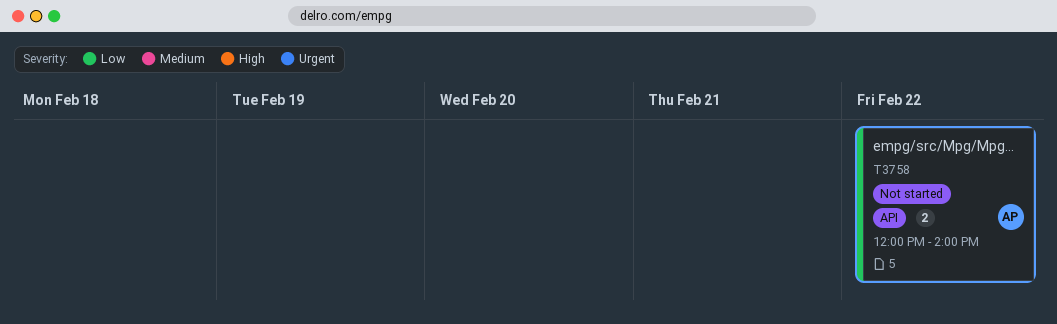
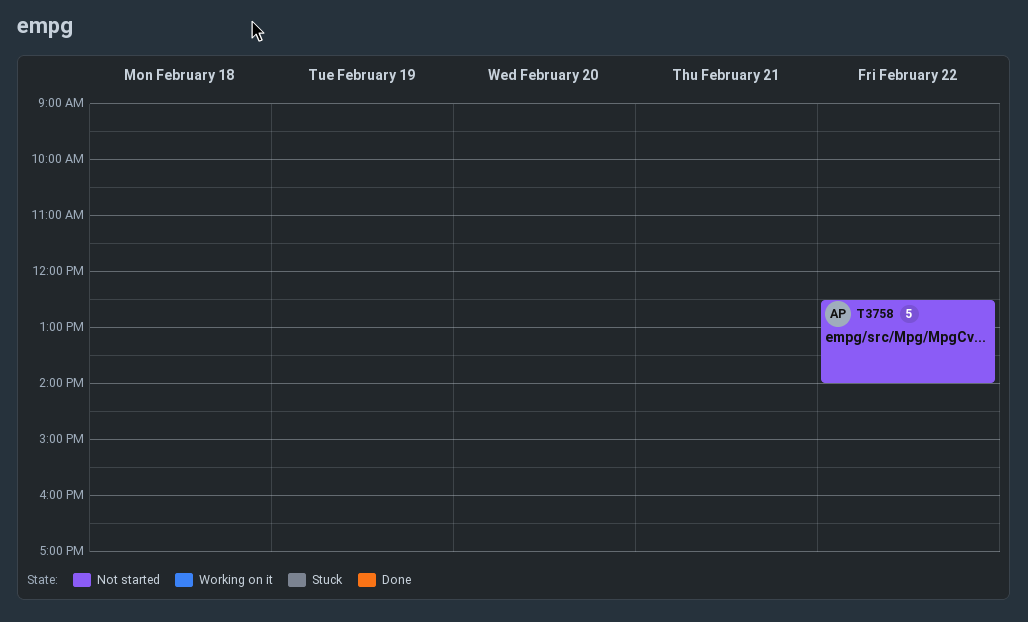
T3758, estimate: 2 -> 5
T3758, begins: 12:00 -> 12:30

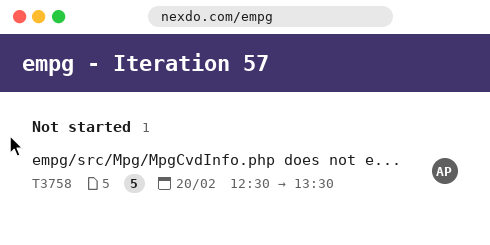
T3758, day: Feb 22 -> Feb 20
T3758, ends: 14:00 -> 13:30

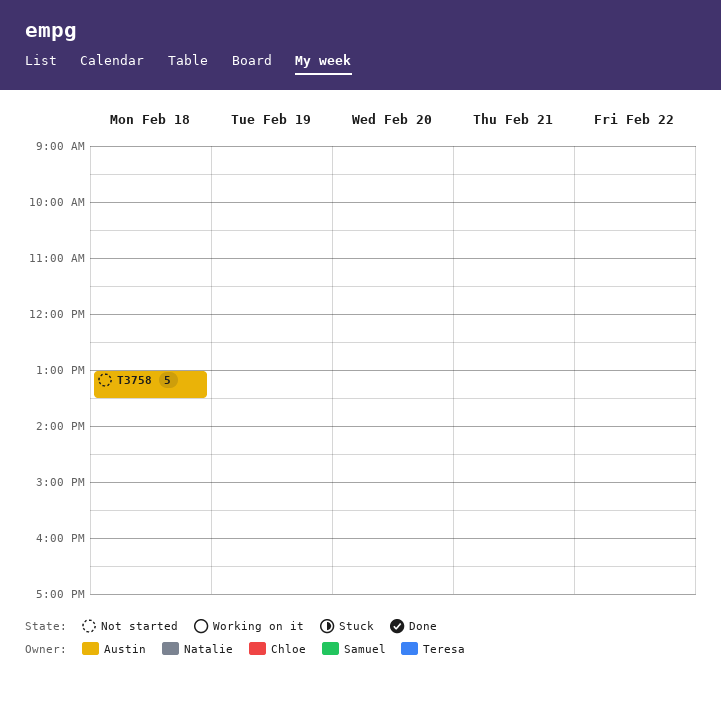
T3758, day: Feb 20 -> Feb 18
T3758, begins: 12:30 -> 13:00

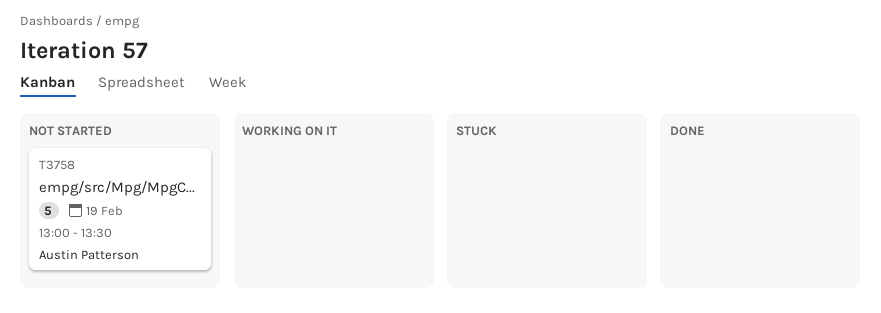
T3758, day: Feb 18 -> Feb 19

